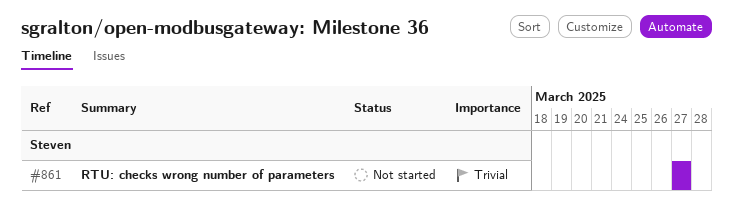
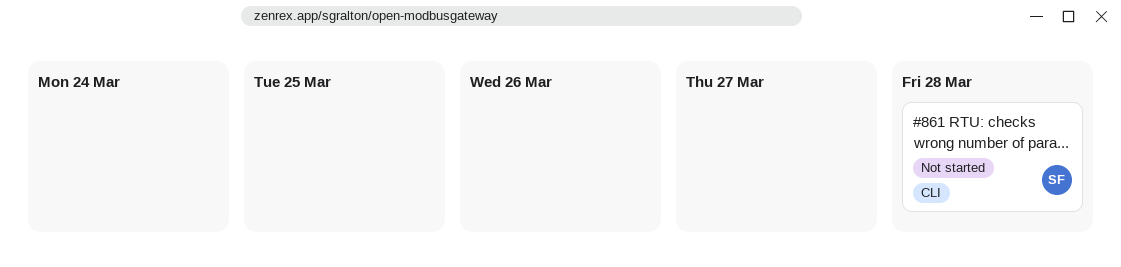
#861, due: Mar 27 -> Mar 28

